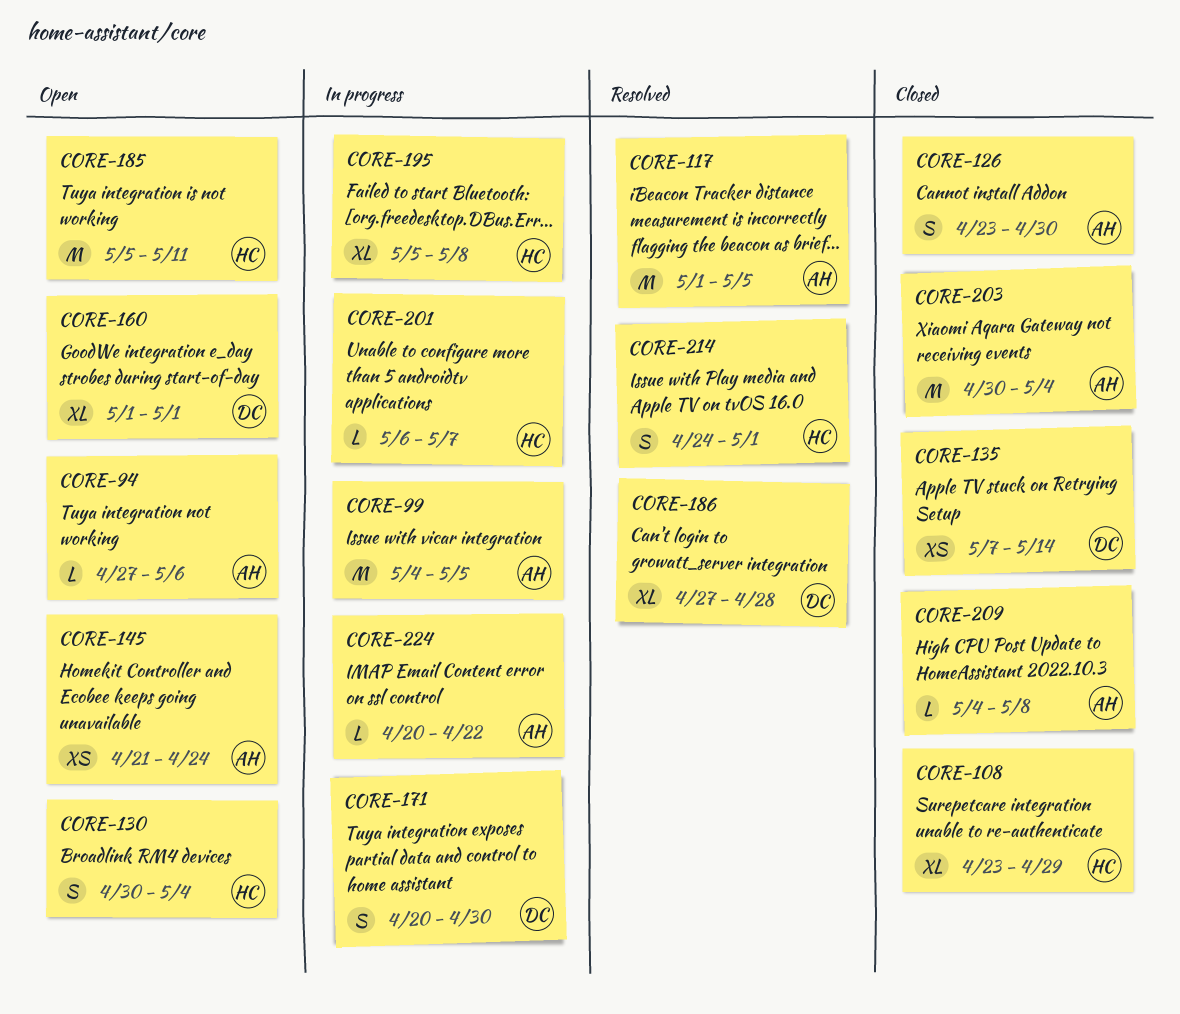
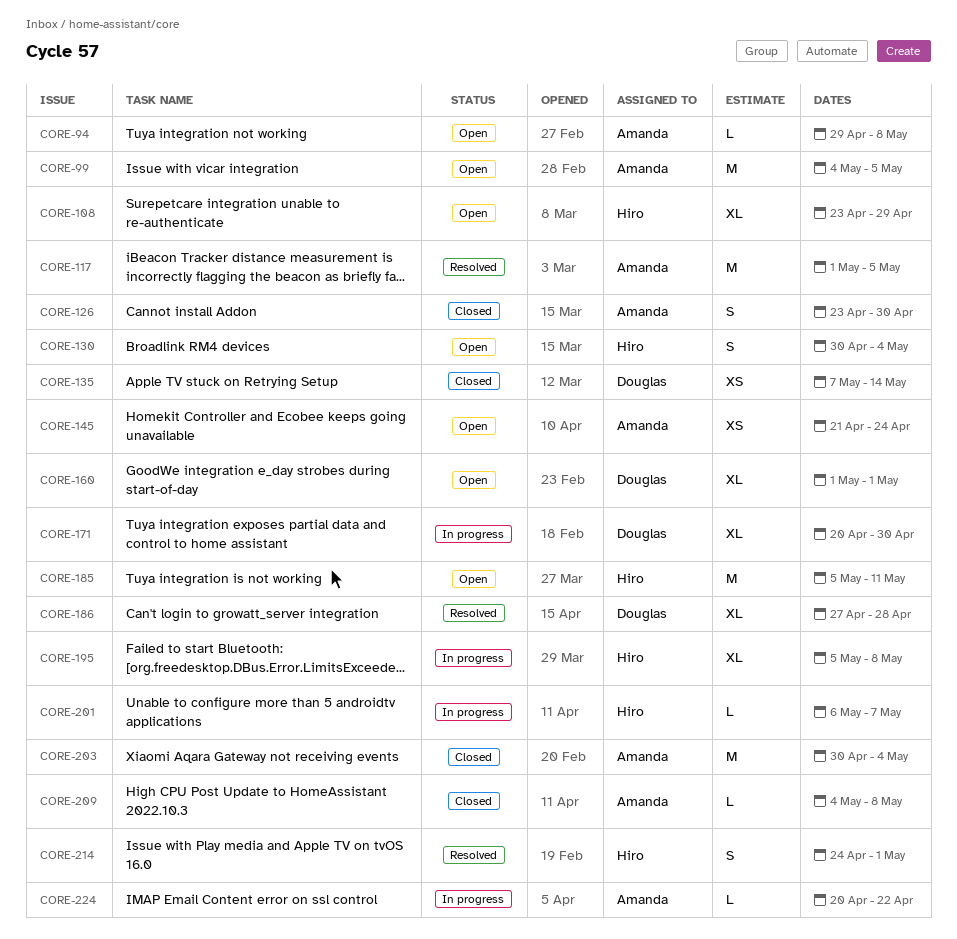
CORE-94, start: Apr 27 -> Apr 29
CORE-94, due: May 6 -> May 8
CORE-99, status: In progress -> Open
CORE-108, status: Closed -> Open
CORE-171, estimate: S -> XL

